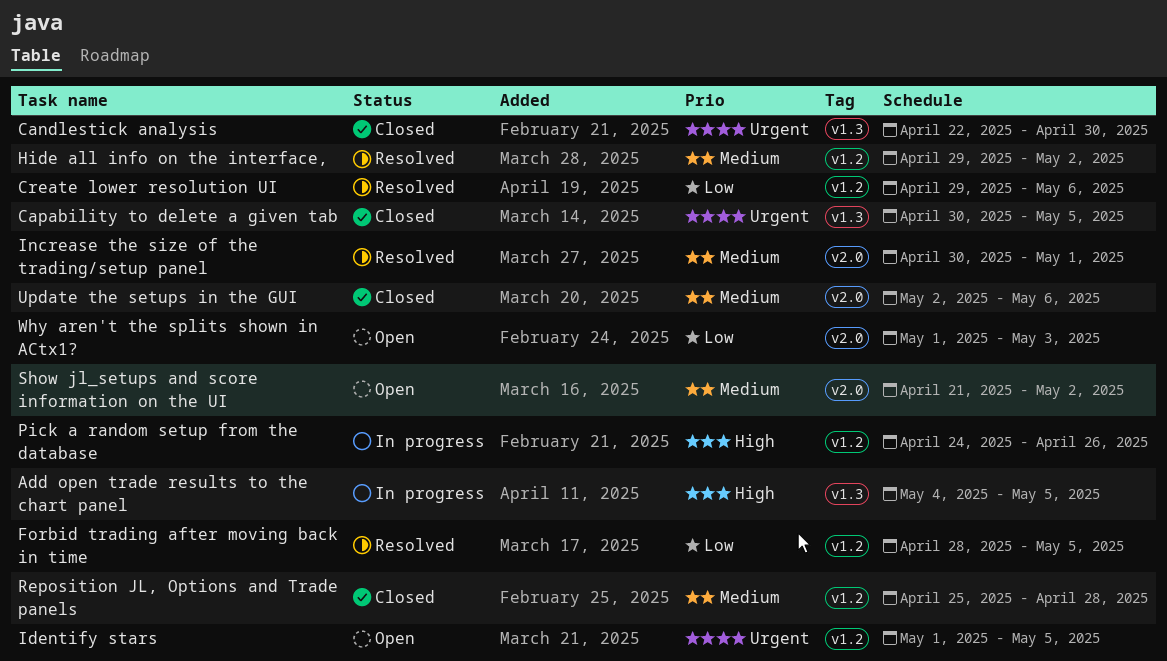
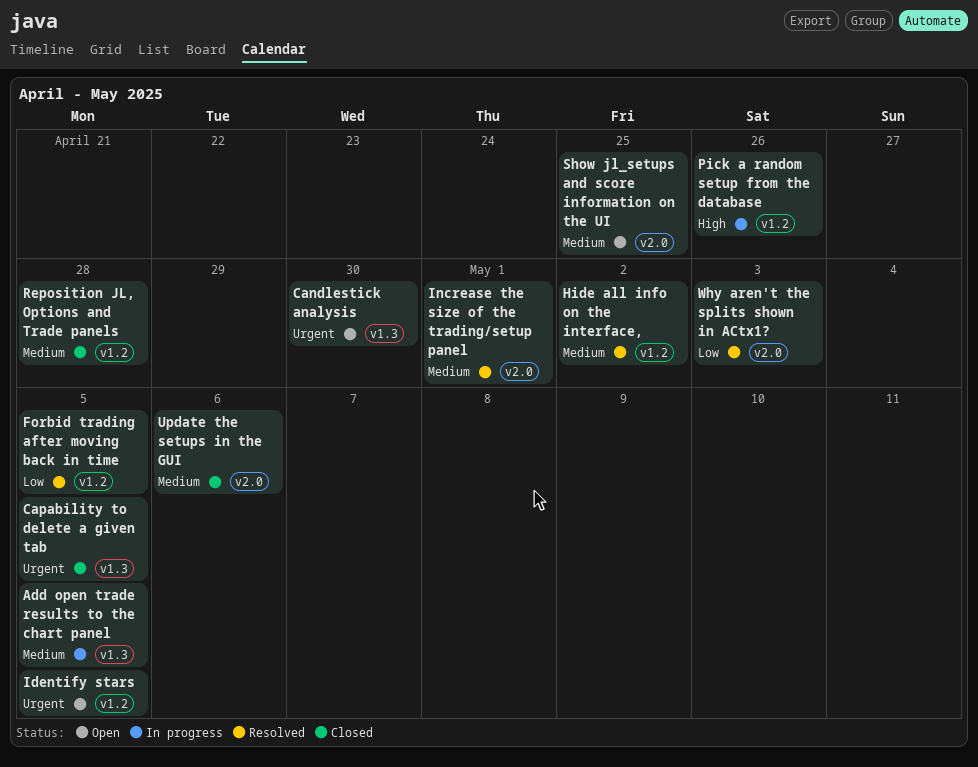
Add open trade results to the chart panel, priority: High -> Medium
Candlestick analysis, status: Closed -> Open
Create lower resolution UI: present -> none
Show jl_setups and score information on the UI, due: May 2 -> Apr 25
Why aren't the splits shown in ACtx1?, status: Open -> Resolved

